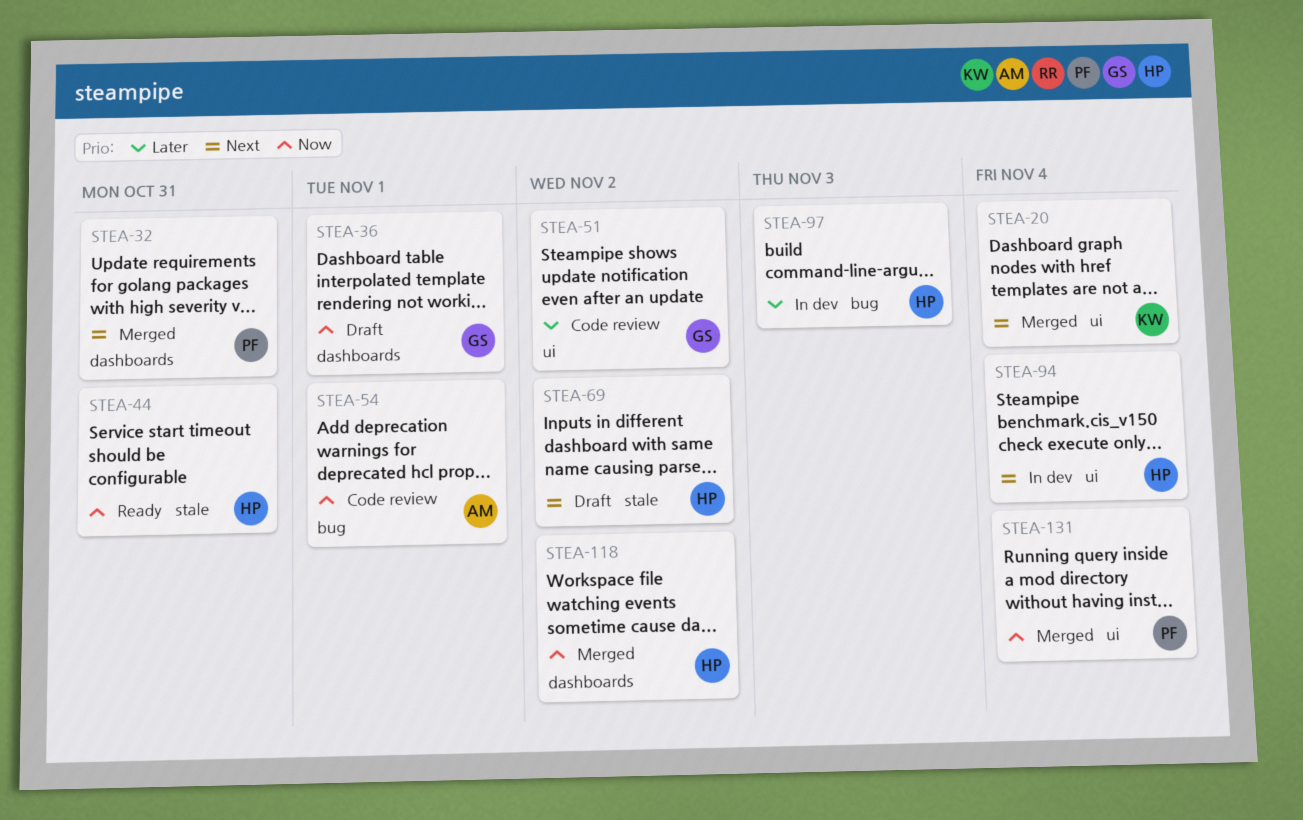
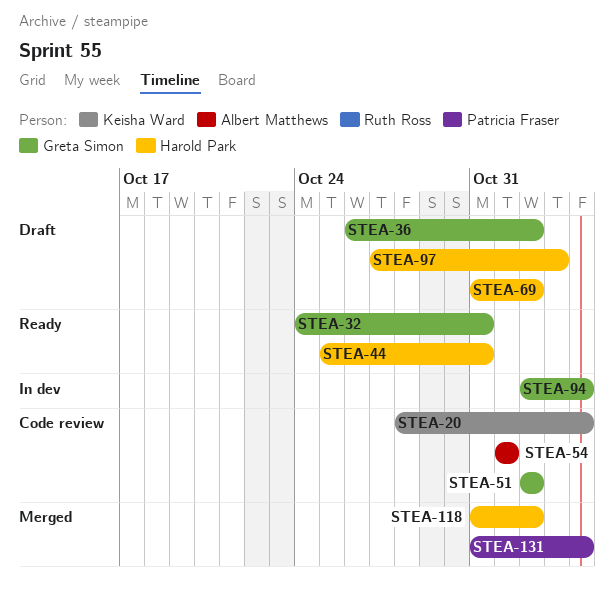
STEA-20, status: Merged -> Code review
STEA-32, status: Merged -> Ready
STEA-32, owner: Patricia Fraser -> Greta Simon
STEA-36, due: Nov 1 -> Nov 2
STEA-94, owner: Harold Park -> Greta Simon
STEA-97, status: In dev -> Draft

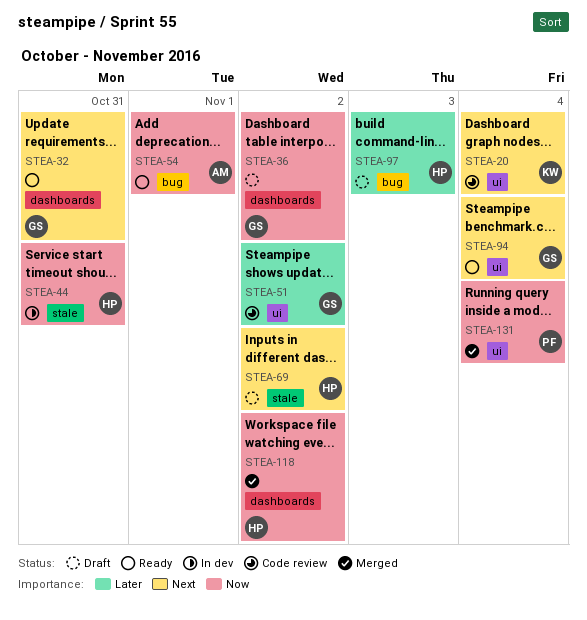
STEA-44, status: Ready -> In dev
STEA-54, status: Code review -> Ready
STEA-94, status: In dev -> Ready

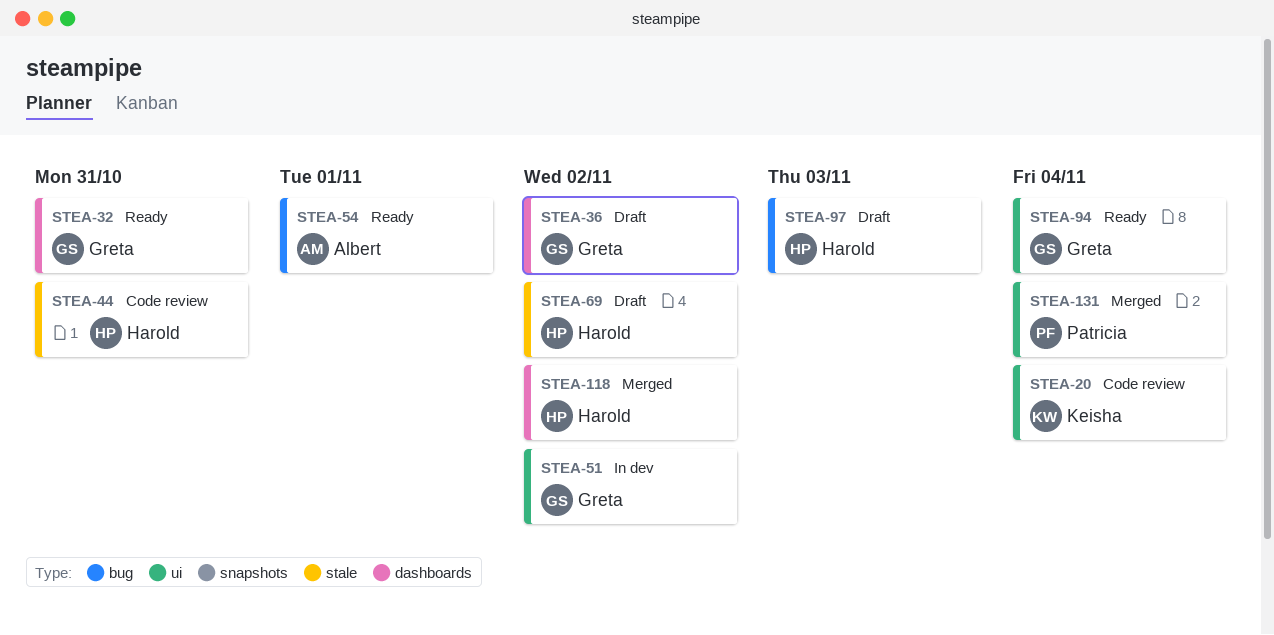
STEA-44, status: In dev -> Code review
STEA-51, status: Code review -> In dev

